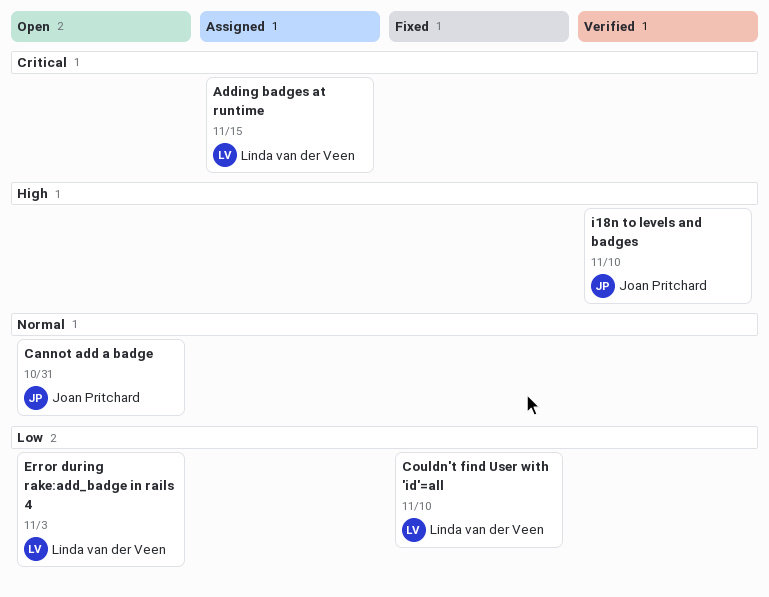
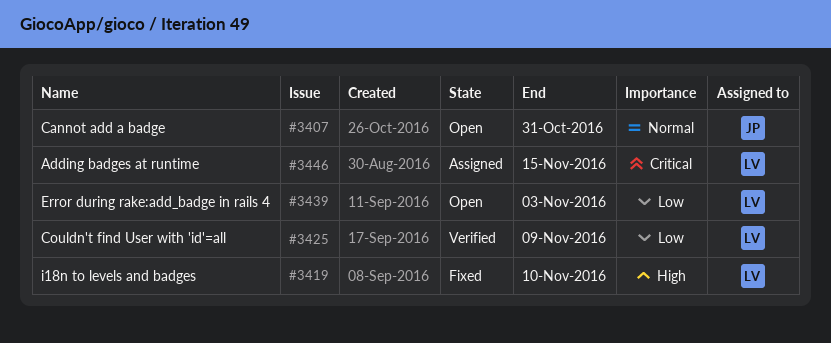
Couldn't find User with 'id'=all, status: Fixed -> Verified
Couldn't find User with 'id'=all, due: Nov 10 -> Nov 9
i18n to levels and badges, status: Verified -> Fixed
i18n to levels and badges, owner: Joan Pritchard -> Linda van der Veen

